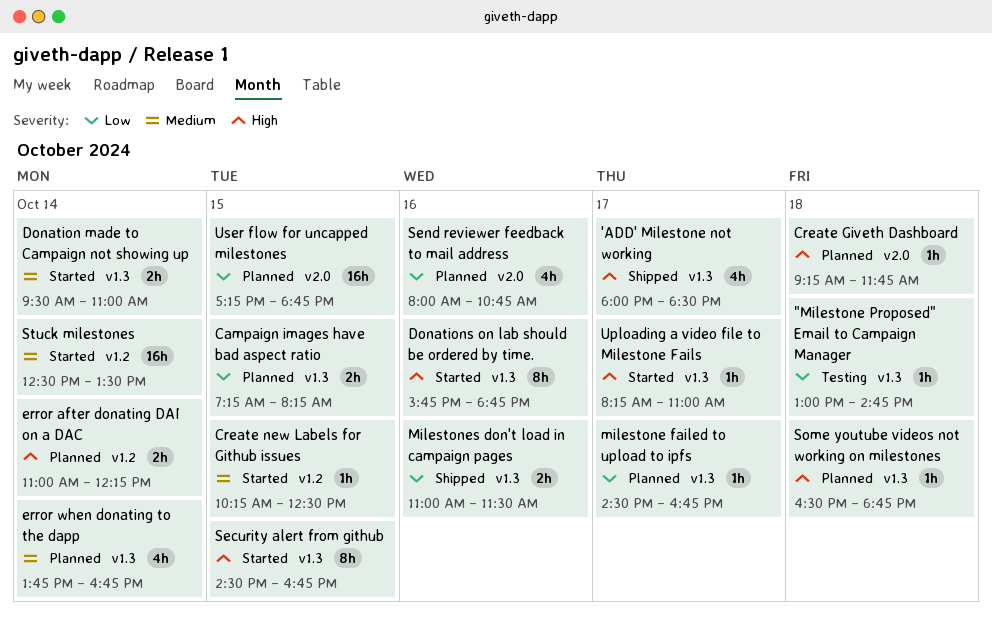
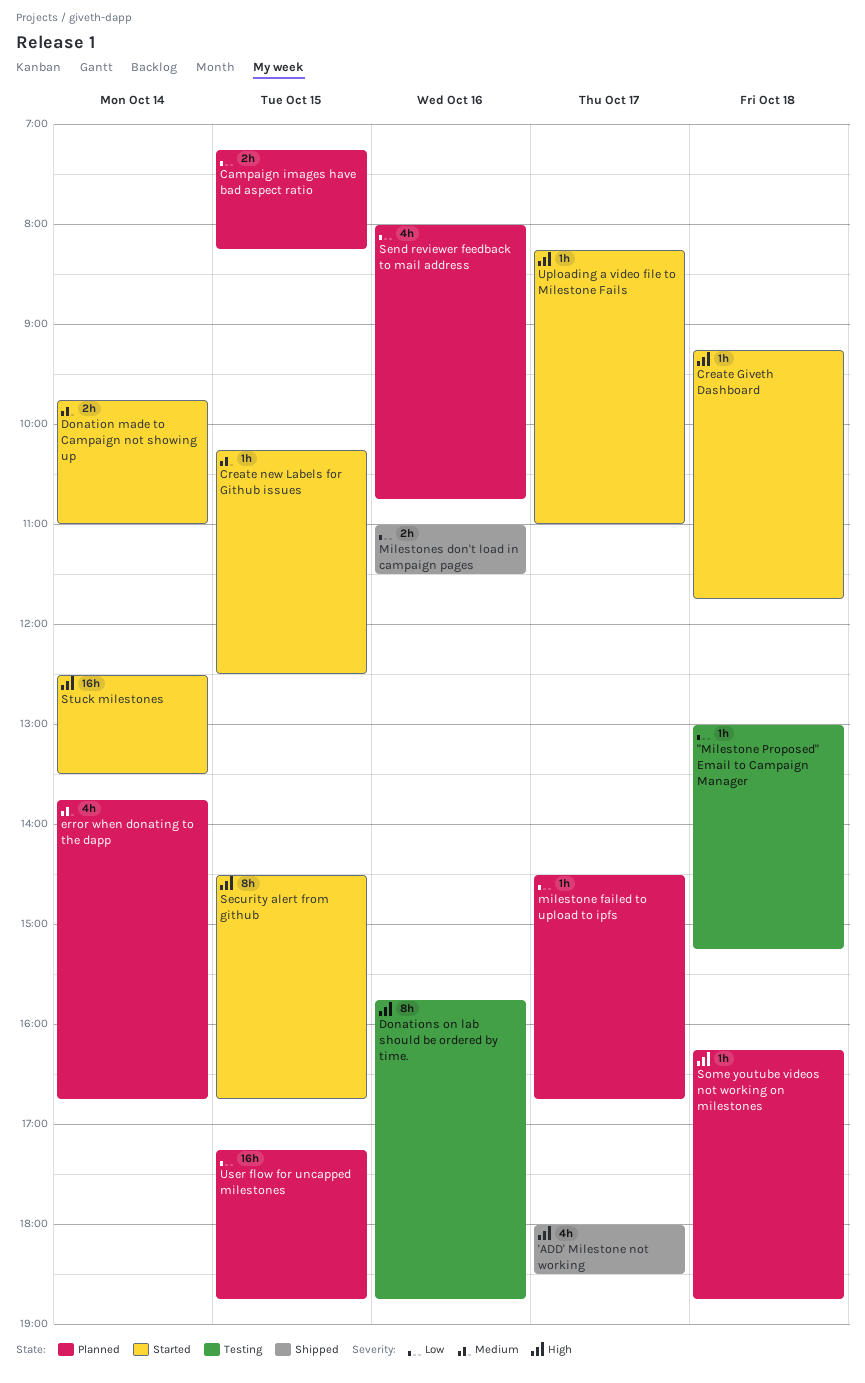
"Milestone Proposed" Email to Campaign Manager, ends: 14:45 -> 15:15
Create Giveth Dashboard, status: Planned -> Started
Donation made to Campaign not showing up, begins: 09:30 -> 09:45
Donations on lab should be ordered by time., status: Started -> Testing
error after donating DAI on a DAC: present -> none
Some youtube videos not working on milestones, begins: 16:30 -> 16:15
Stuck milestones, priority: Medium -> High

